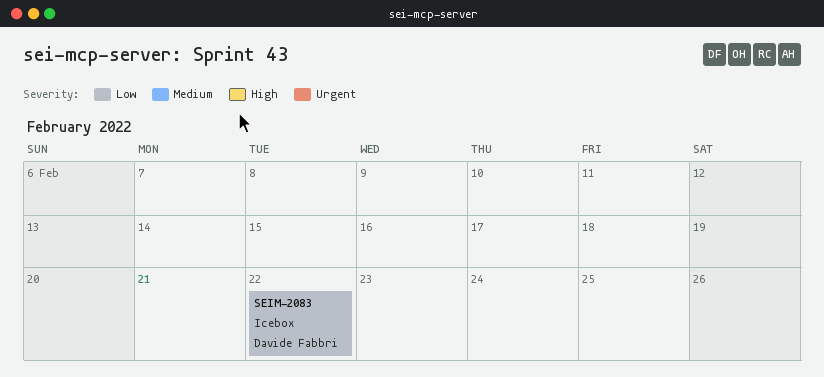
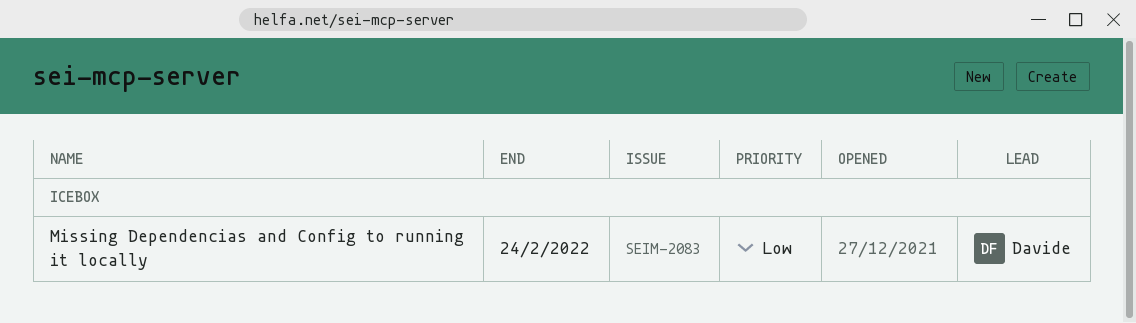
SEIM-2083, due: Feb 22 -> Feb 24

